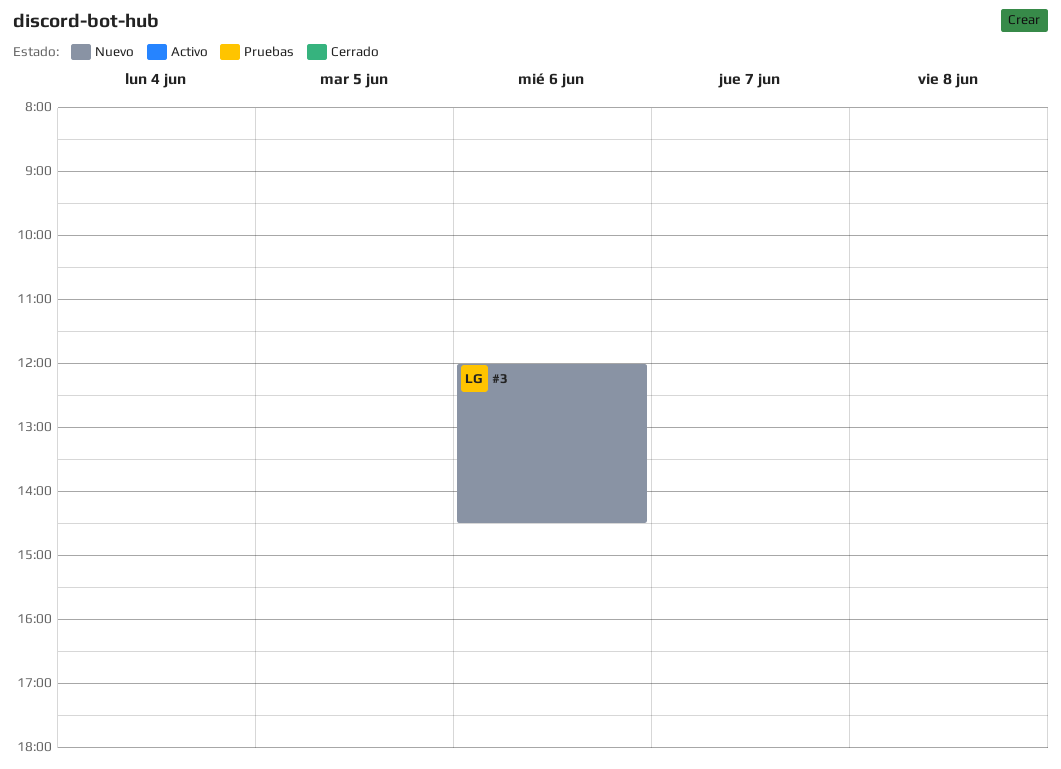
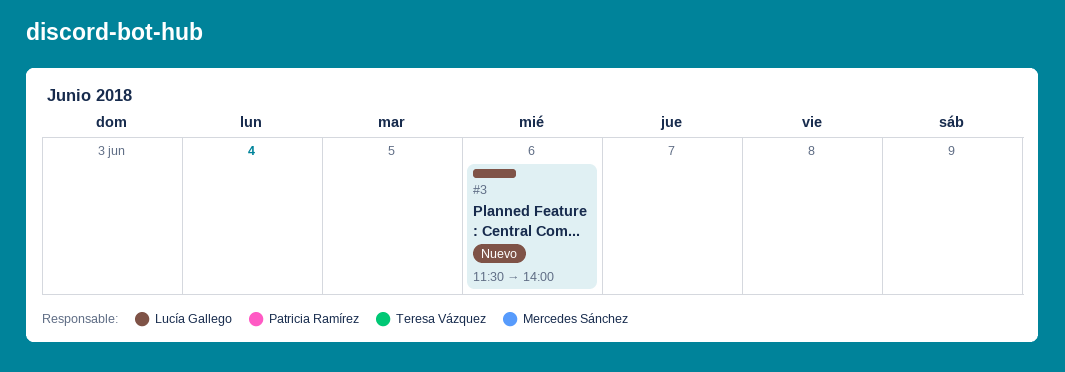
#3, begins: 12:00 -> 11:30
#3, ends: 14:30 -> 14:00

